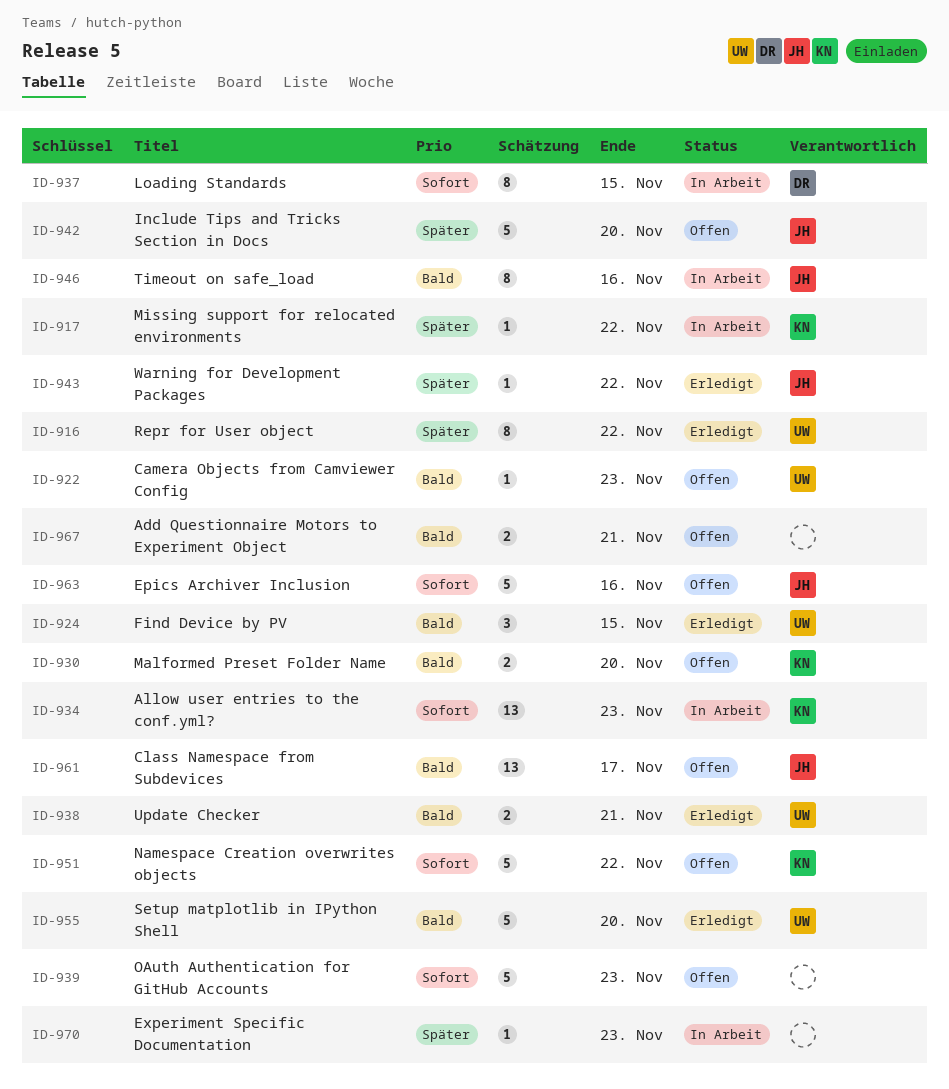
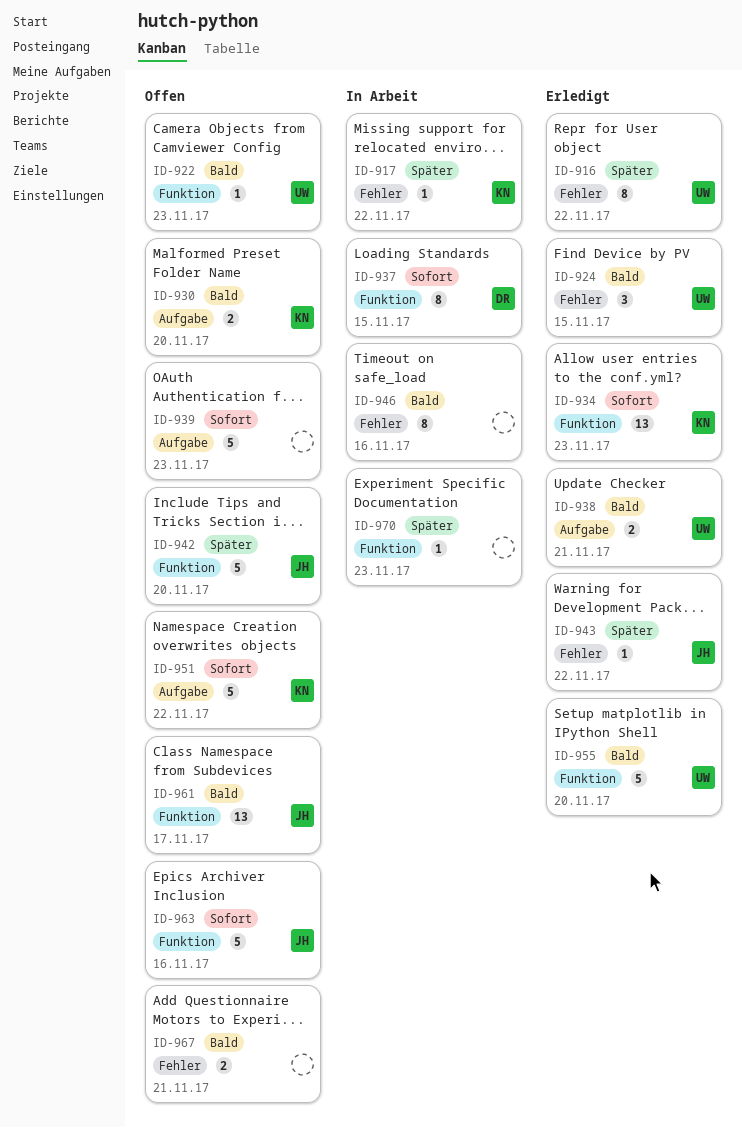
ID-934, status: In Arbeit -> Erledigt
ID-946, owner: JH -> none

